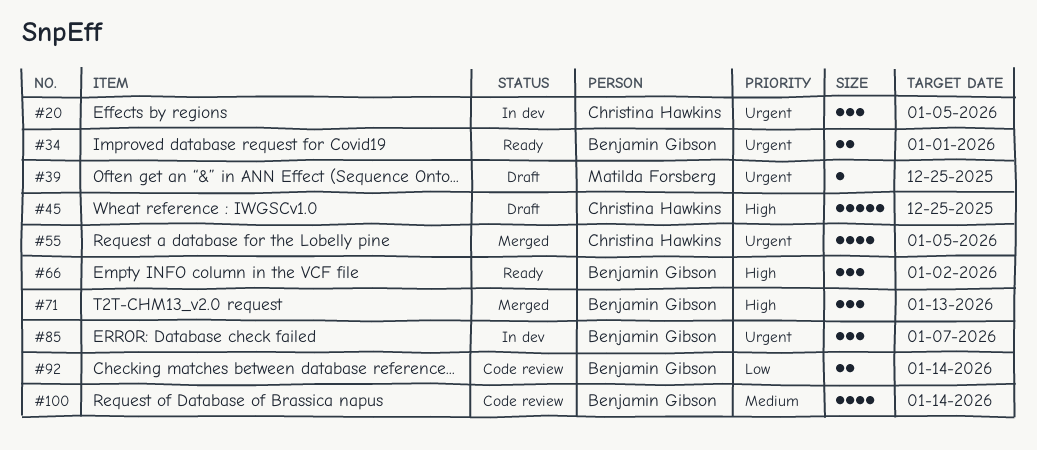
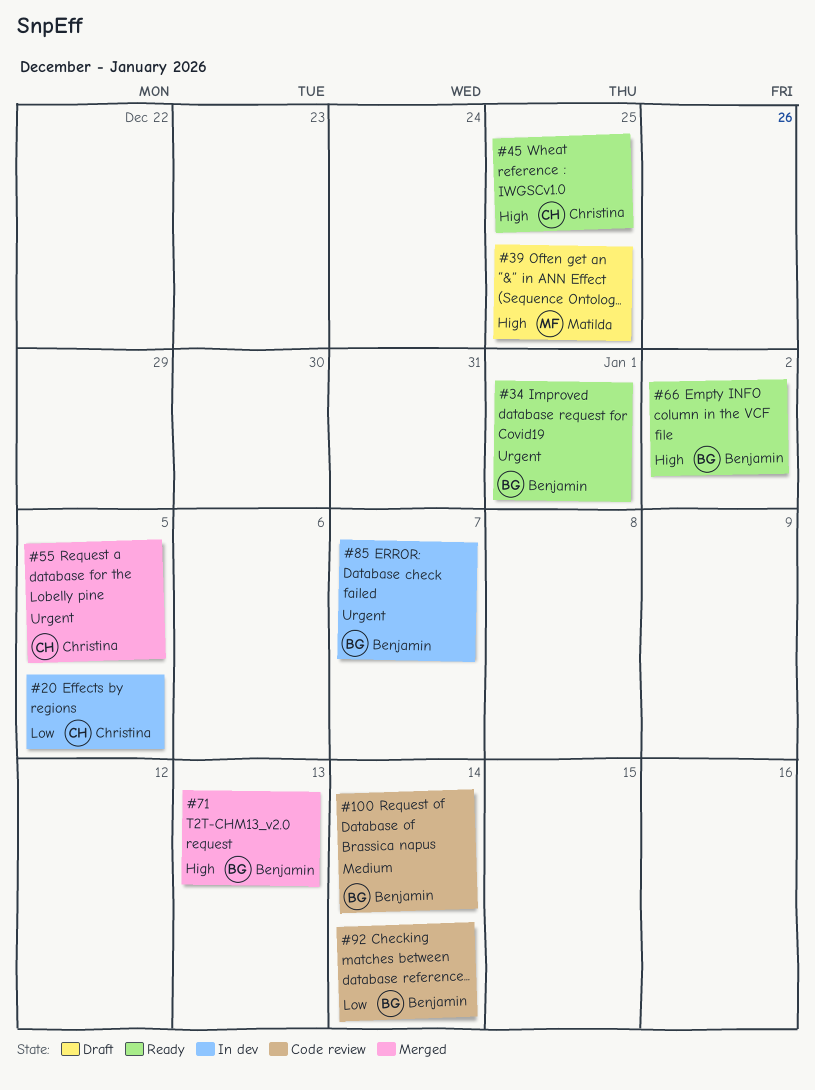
#20, priority: Urgent -> Low
#39, priority: Urgent -> High
#45, status: Draft -> Ready

